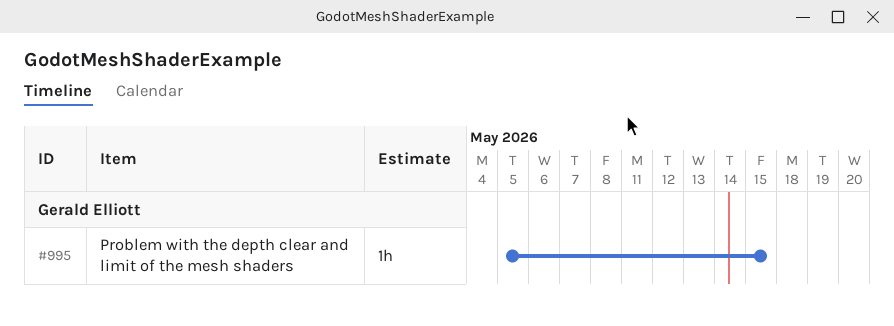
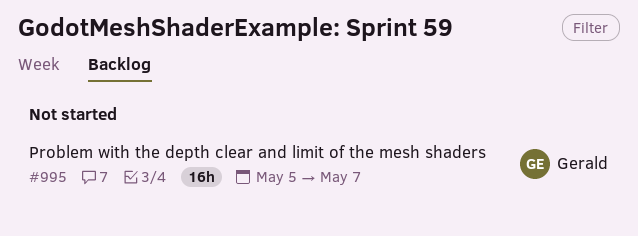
#995, estimate: 1h -> 16h
#995, due: May 15 -> May 7

